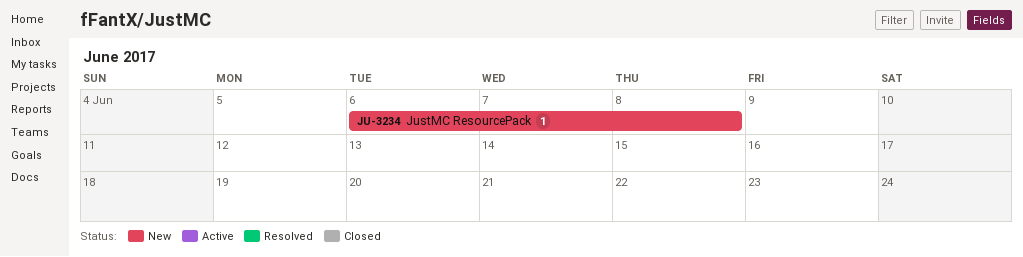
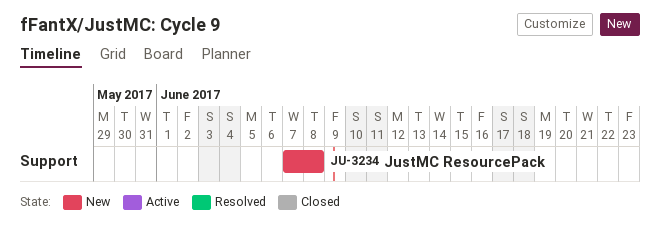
JU-3234, start: Jun 6 -> Jun 7

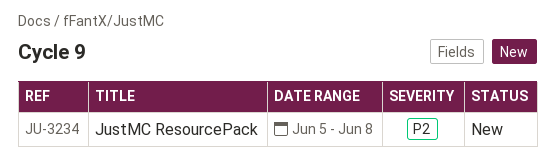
JU-3234, start: Jun 7 -> Jun 5

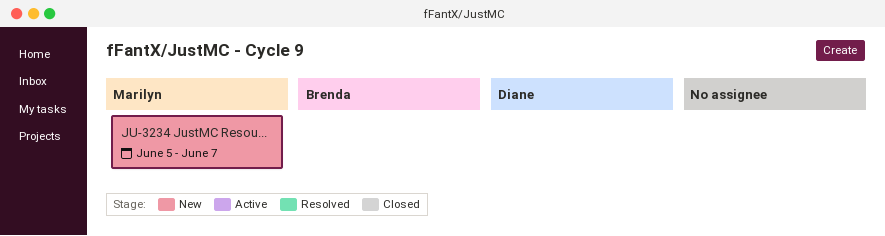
JU-3234, due: Jun 8 -> Jun 7

